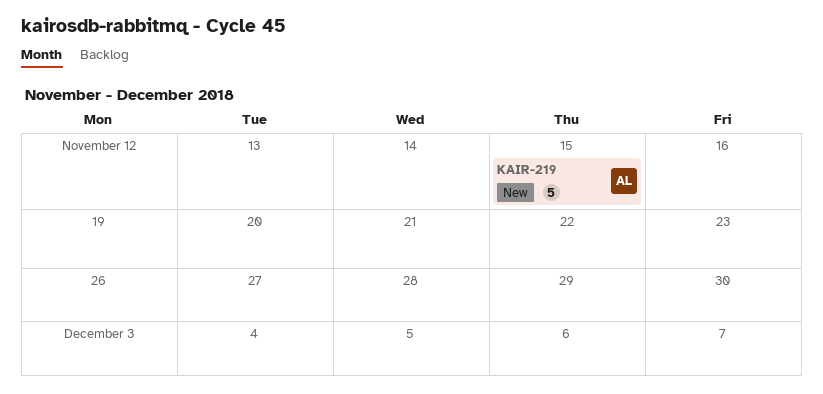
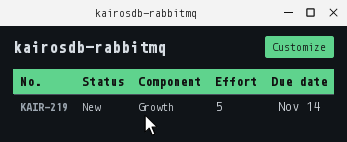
KAIR-219, due: Nov 15 -> Nov 14

